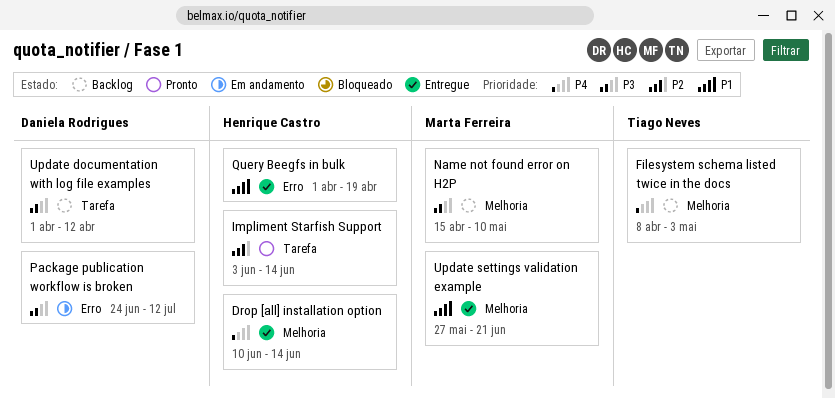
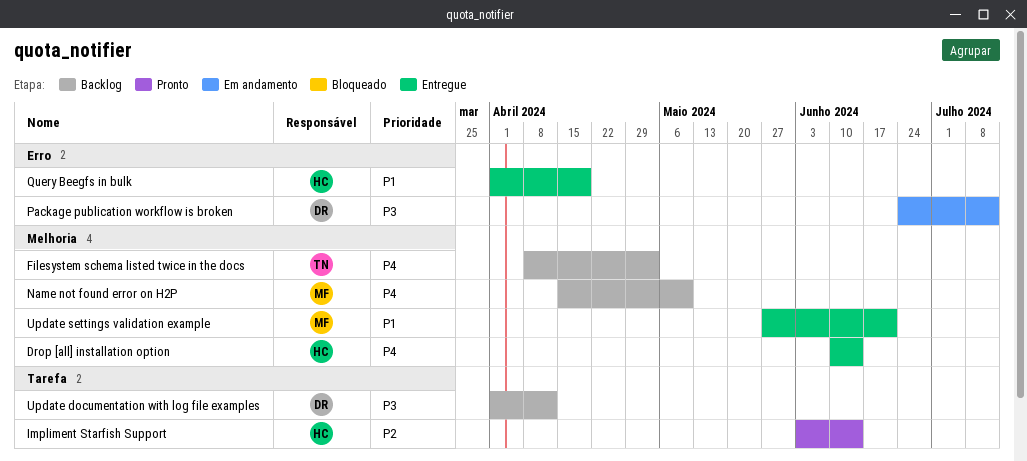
Name not found error on H2P, priority: P3 -> P4

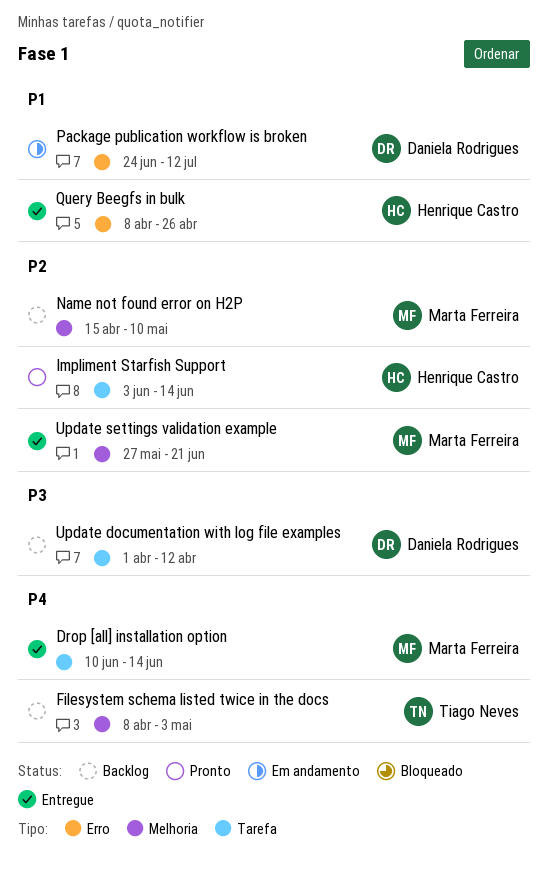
Drop [all] installation option, owner: Henrique Castro -> Marta Ferreira
Drop [all] installation option, label: Melhoria -> Tarefa
Name not found error on H2P, priority: P4 -> P2
Package publication workflow is broken, priority: P3 -> P1
Query Beegfs in bulk, start: Apr 1 -> Apr 8
Query Beegfs in bulk, due: Apr 19 -> Apr 26
Update settings validation example, priority: P1 -> P2

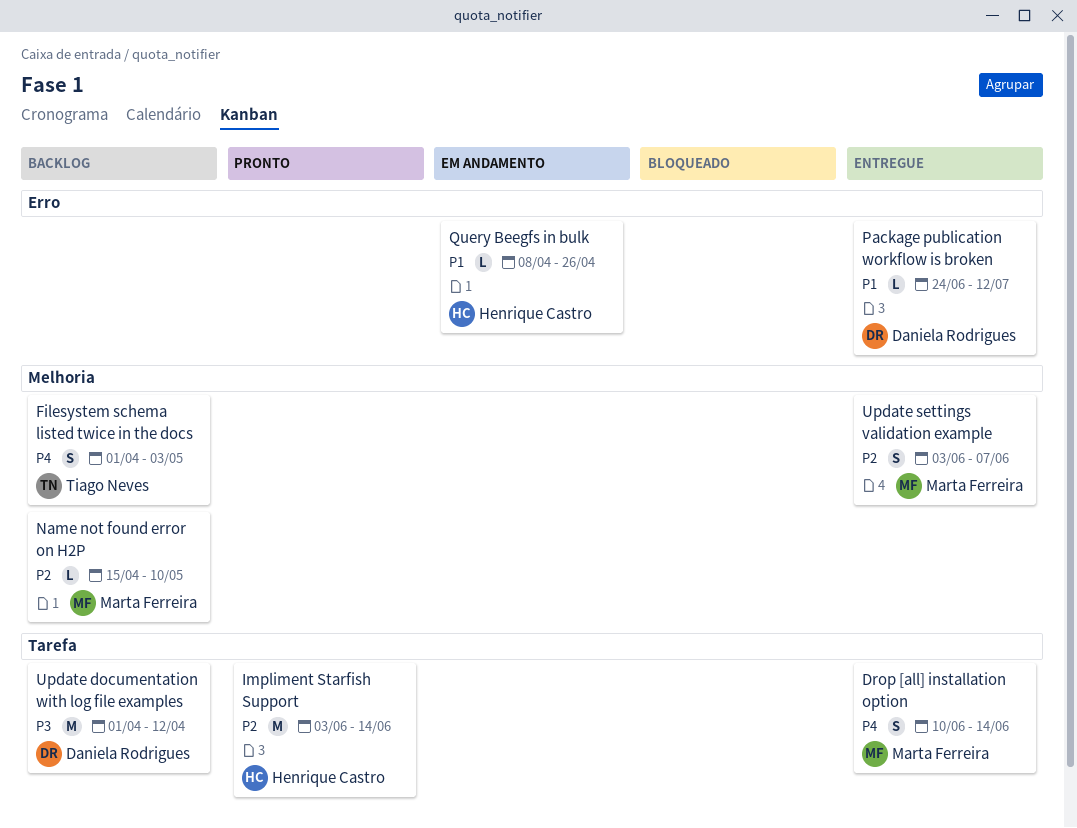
Filesystem schema listed twice in the docs, start: Apr 8 -> Apr 1
Package publication workflow is broken, status: Em andamento -> Entregue
Query Beegfs in bulk, status: Entregue -> Em andamento
Update settings validation example, start: May 27 -> Jun 3
Update settings validation example, due: Jun 21 -> Jun 7

